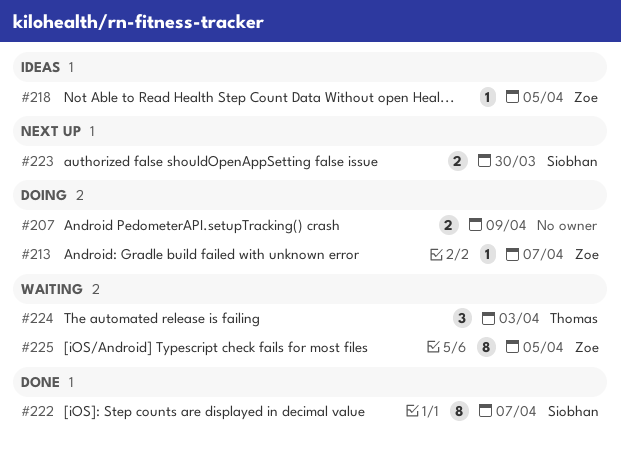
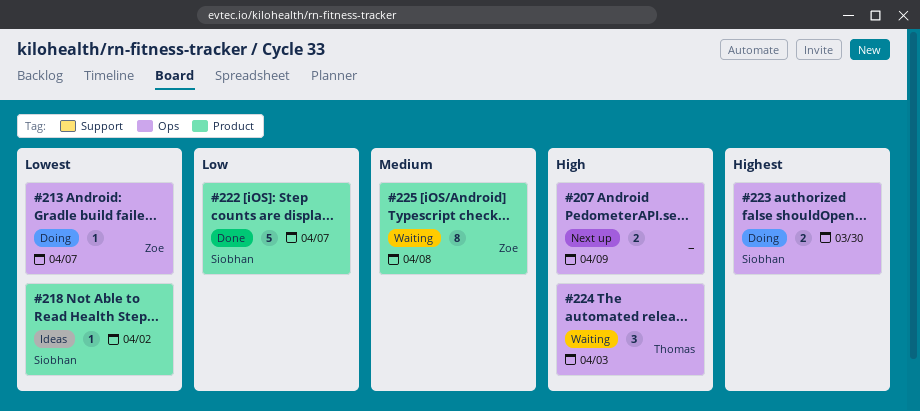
#207, status: Doing -> Next up
#218, owner: Zoe -> Siobhan
#218, due: Apr 5 -> Apr 2
#222, estimate: 8 -> 5
#223, status: Next up -> Doing
#225, due: Apr 5 -> Apr 8

